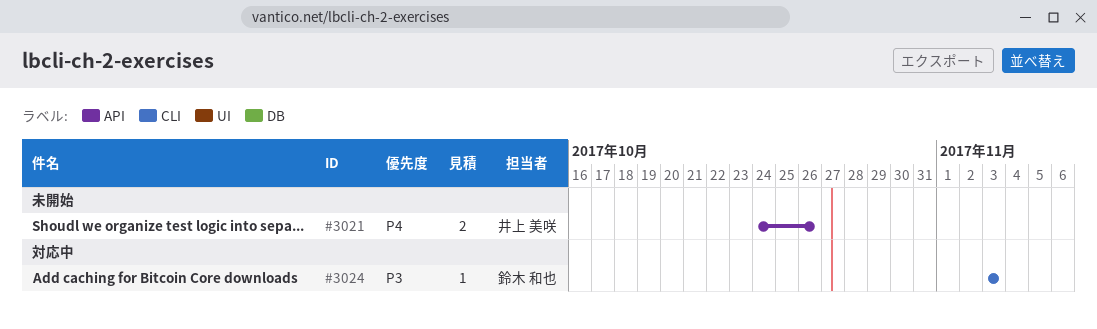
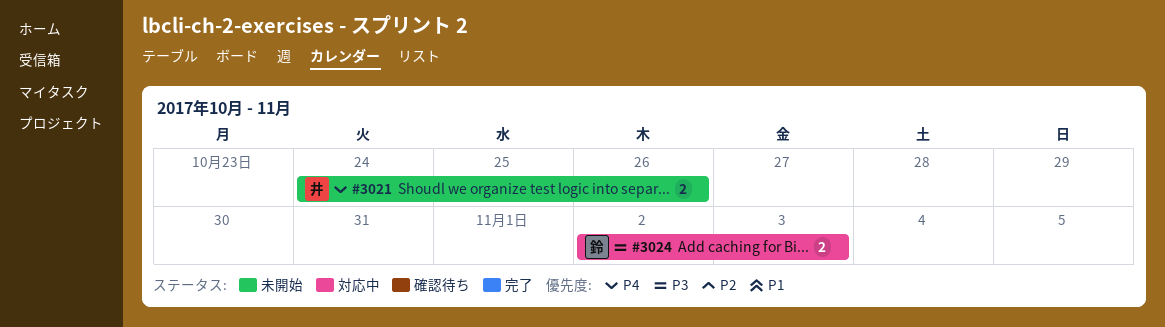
#3024, estimate: 1 -> 2
#3024, start: Nov 3 -> Nov 2

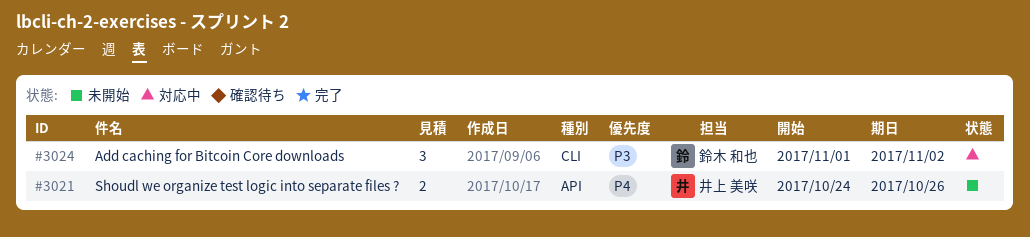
#3024, estimate: 2 -> 3
#3024, start: Nov 2 -> Nov 1
#3024, due: Nov 3 -> Nov 2

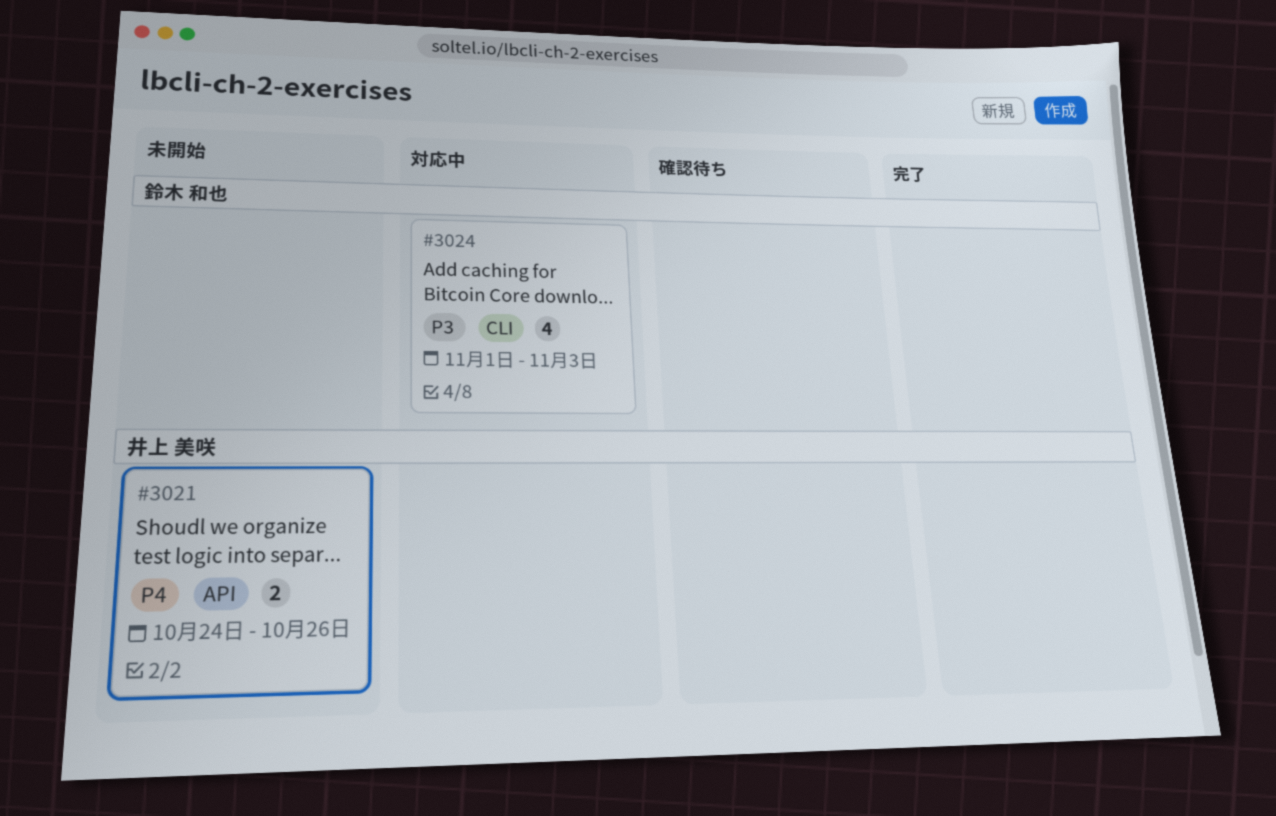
#3024, estimate: 3 -> 4
#3024, due: Nov 2 -> Nov 3

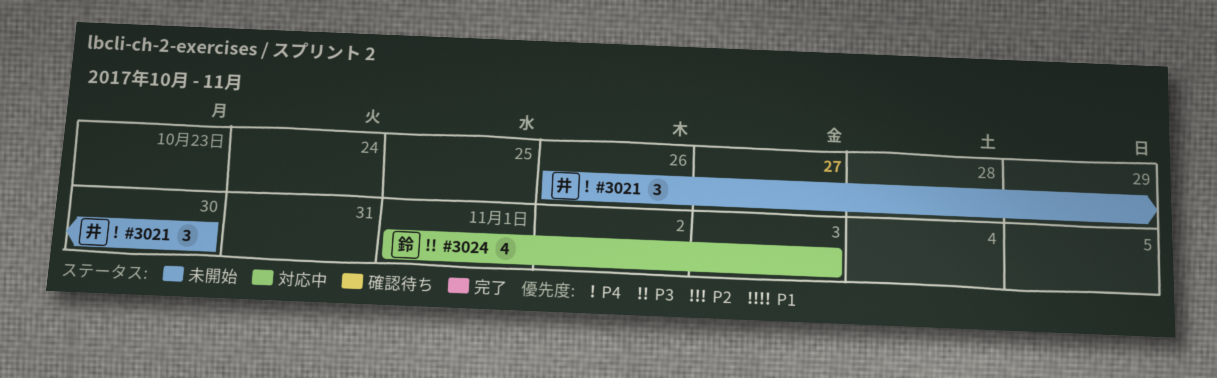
#3021, estimate: 2 -> 3
#3021, start: Oct 24 -> Oct 26
#3021, due: Oct 26 -> Oct 30

